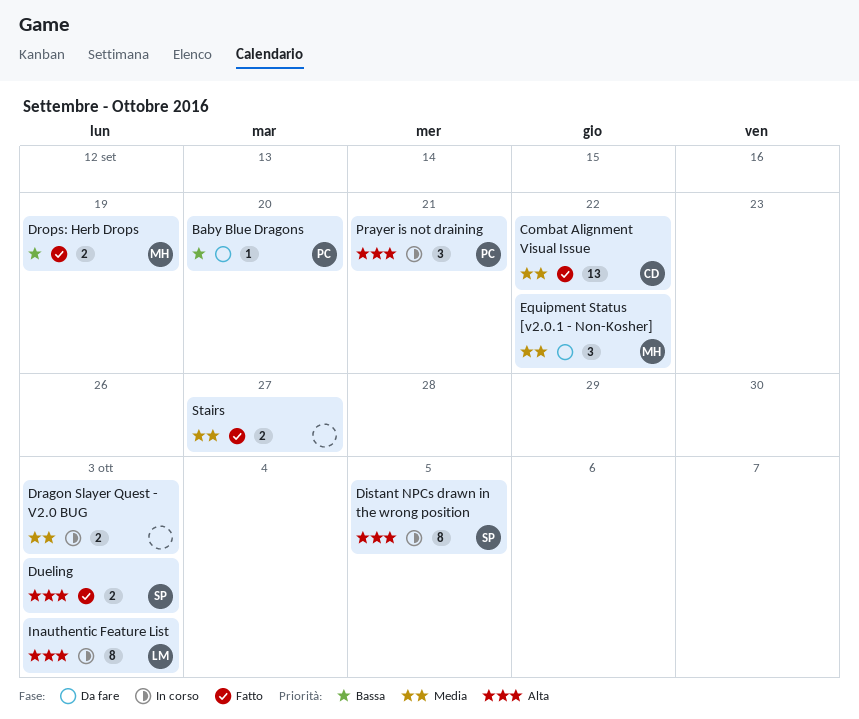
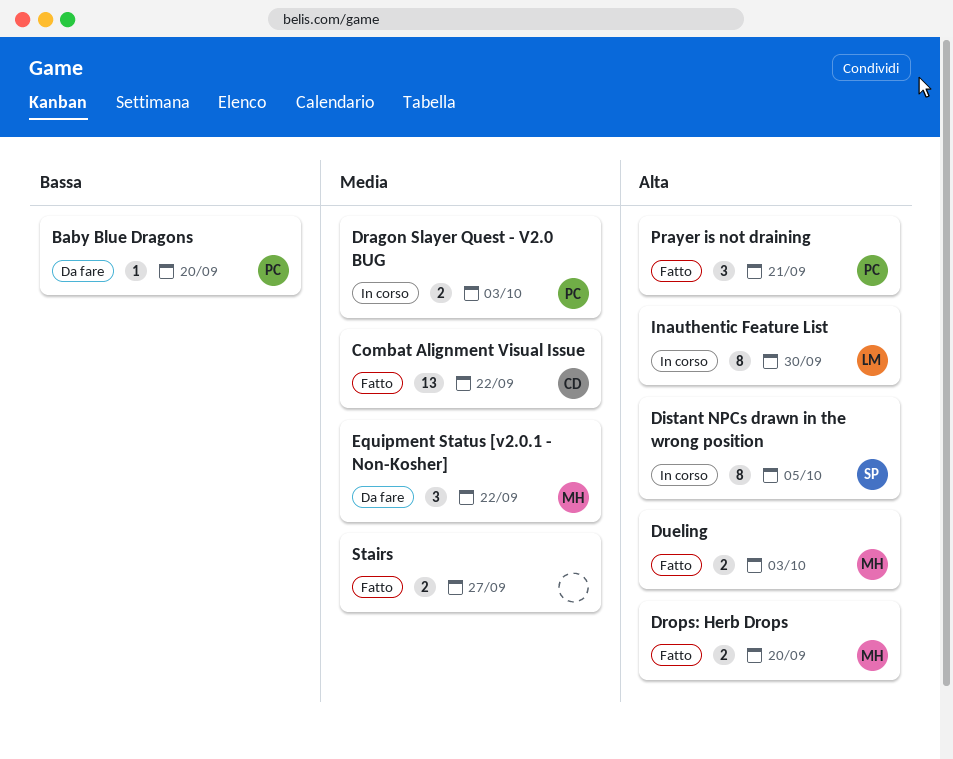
Dragon Slayer Quest - V2.0 BUG, owner: none -> PC
Drops: Herb Drops, priority: Bassa -> Alta
Drops: Herb Drops, due: Sep 19 -> Sep 20
Dueling, owner: SP -> MH
Inauthentic Feature List, due: Oct 3 -> Sep 30
Prayer is not draining, status: In corso -> Fatto

